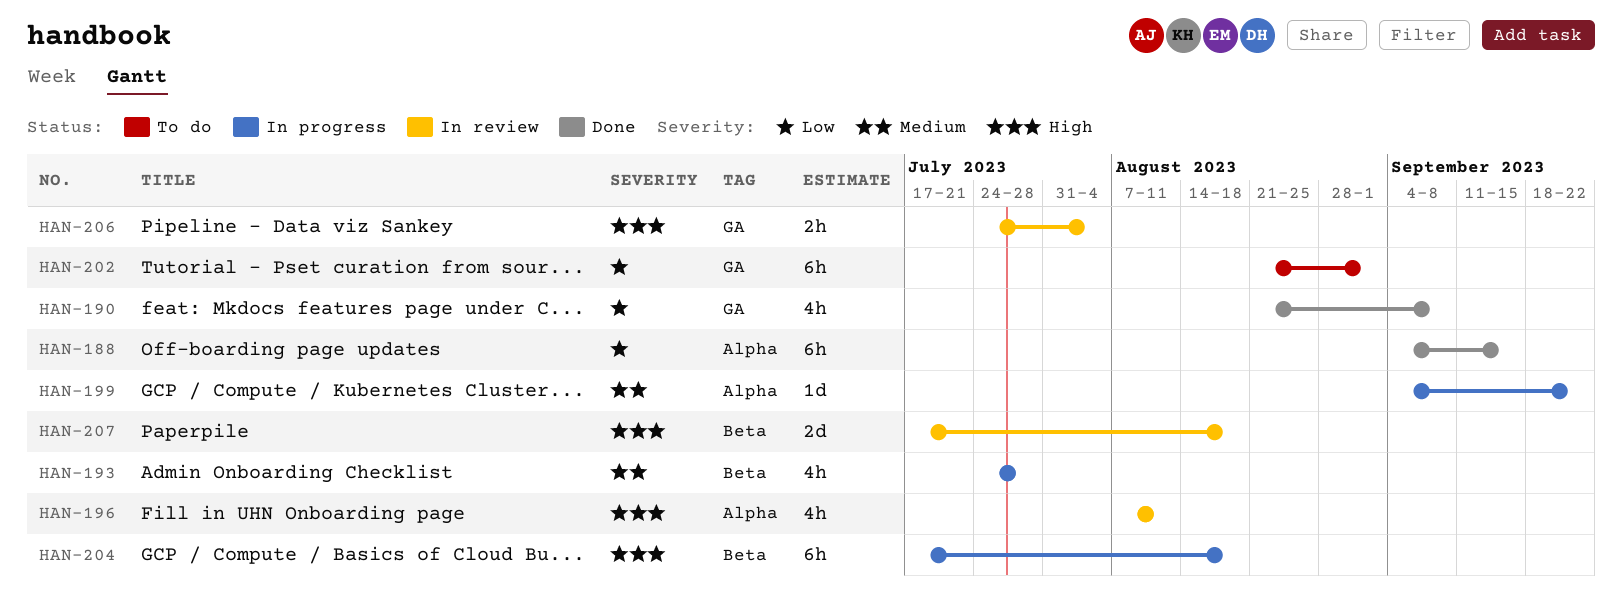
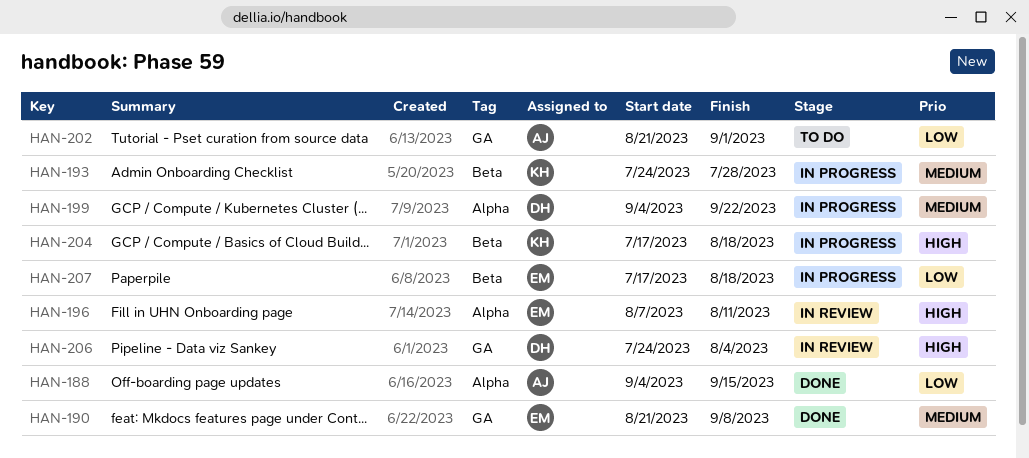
HAN-190, priority: Low -> Medium
HAN-207, status: In review -> In progress
HAN-207, priority: High -> Low

